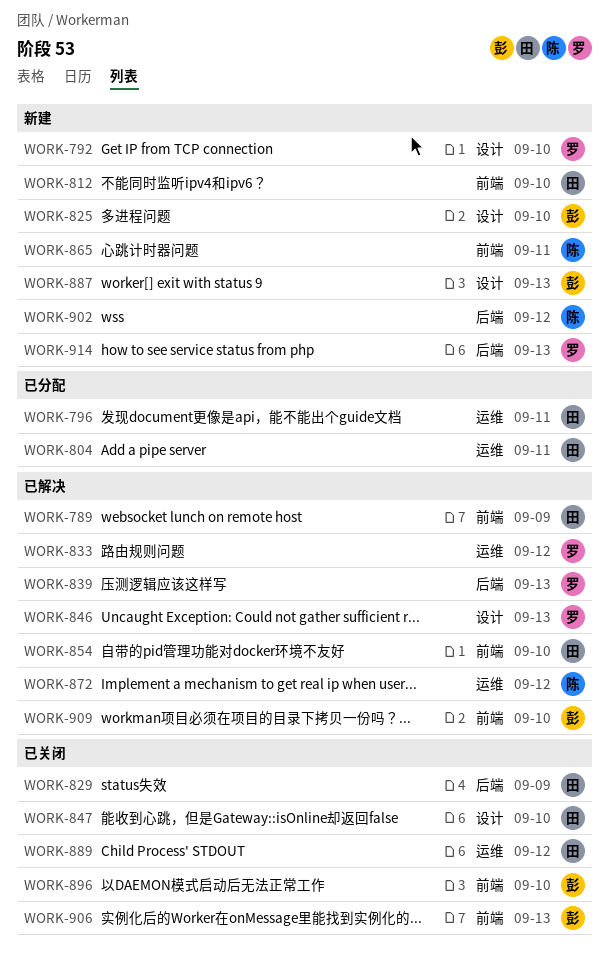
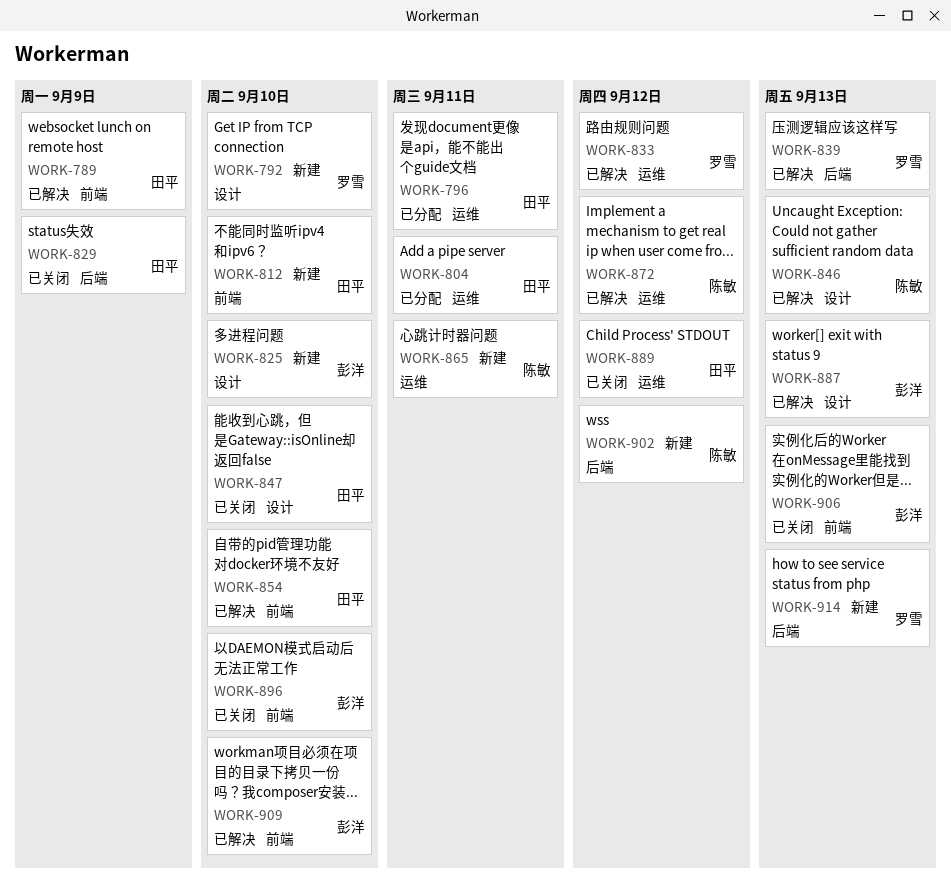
WORK-846, owner: 罗雪 -> 陈敏
WORK-865, label: 前端 -> 运维
WORK-887, status: 新建 -> 已解决

